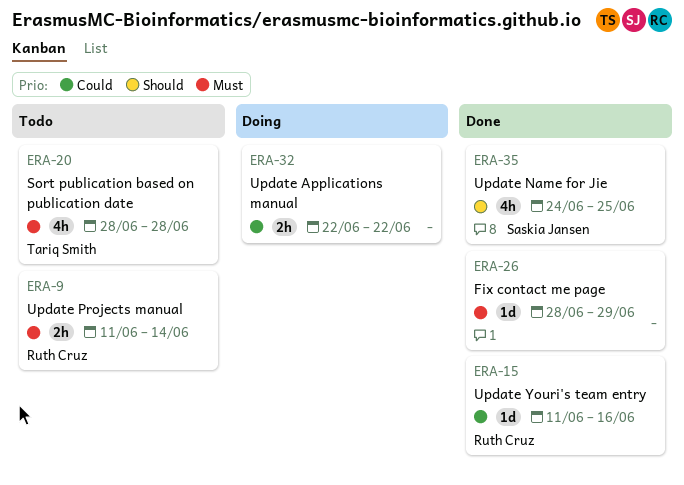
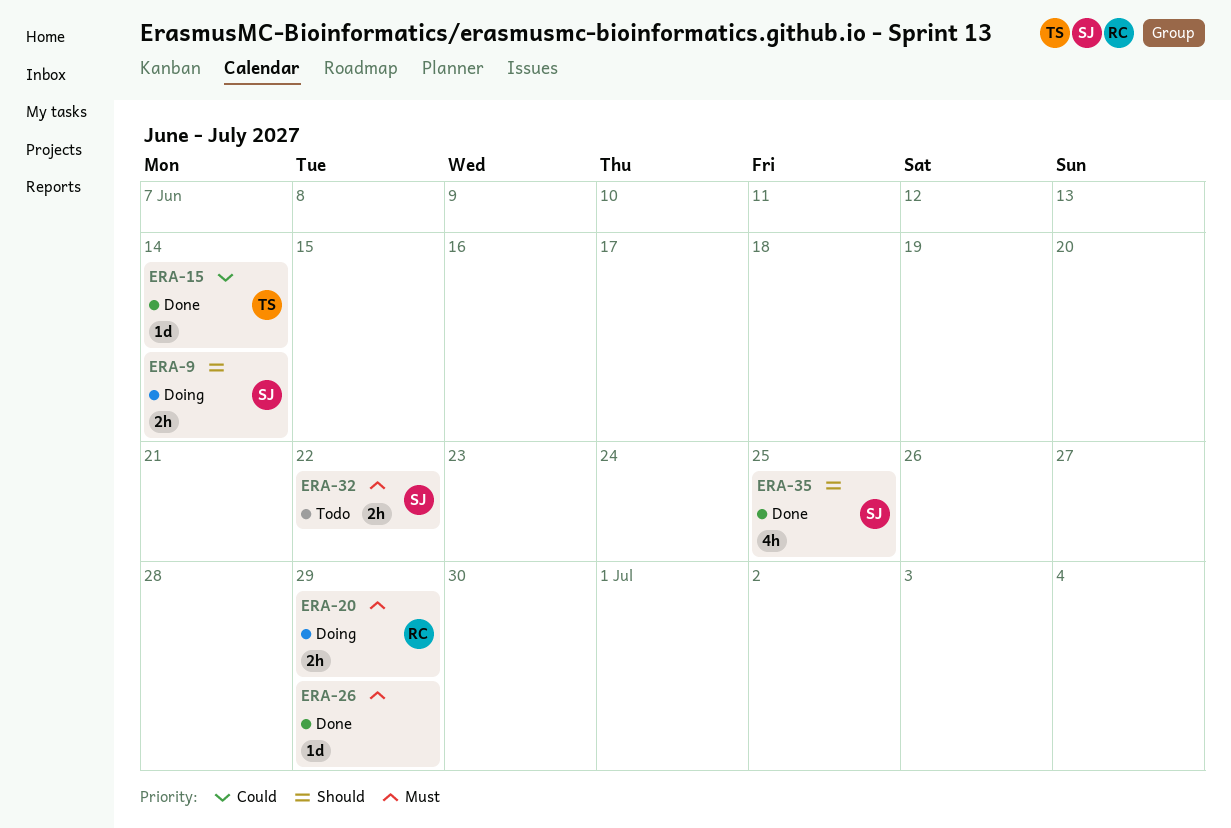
ERA-9, status: Todo -> Doing
ERA-9, owner: Ruth Cruz -> Saskia Jansen
ERA-9, priority: Must -> Should
ERA-15, owner: Ruth Cruz -> Tariq Smith
ERA-15, due: Jun 16 -> Jun 14
ERA-20, status: Todo -> Doing
ERA-20, owner: Tariq Smith -> Ruth Cruz
ERA-20, estimate: 4h -> 2h
ERA-20, due: Jun 28 -> Jun 29
ERA-32, status: Doing -> Todo
ERA-32, owner: none -> Saskia Jansen
ERA-32, priority: Could -> Must

